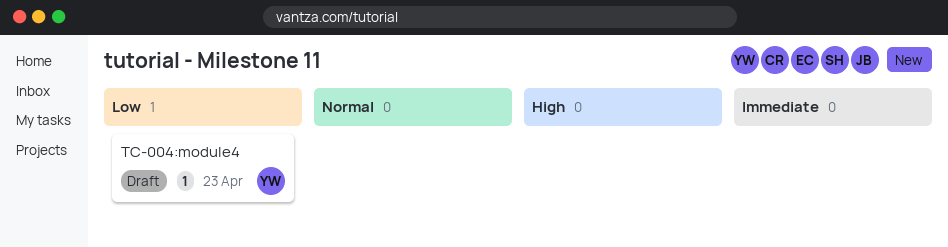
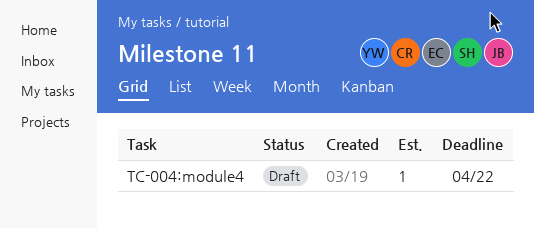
TC-004:module4, due: Apr 23 -> Apr 22

